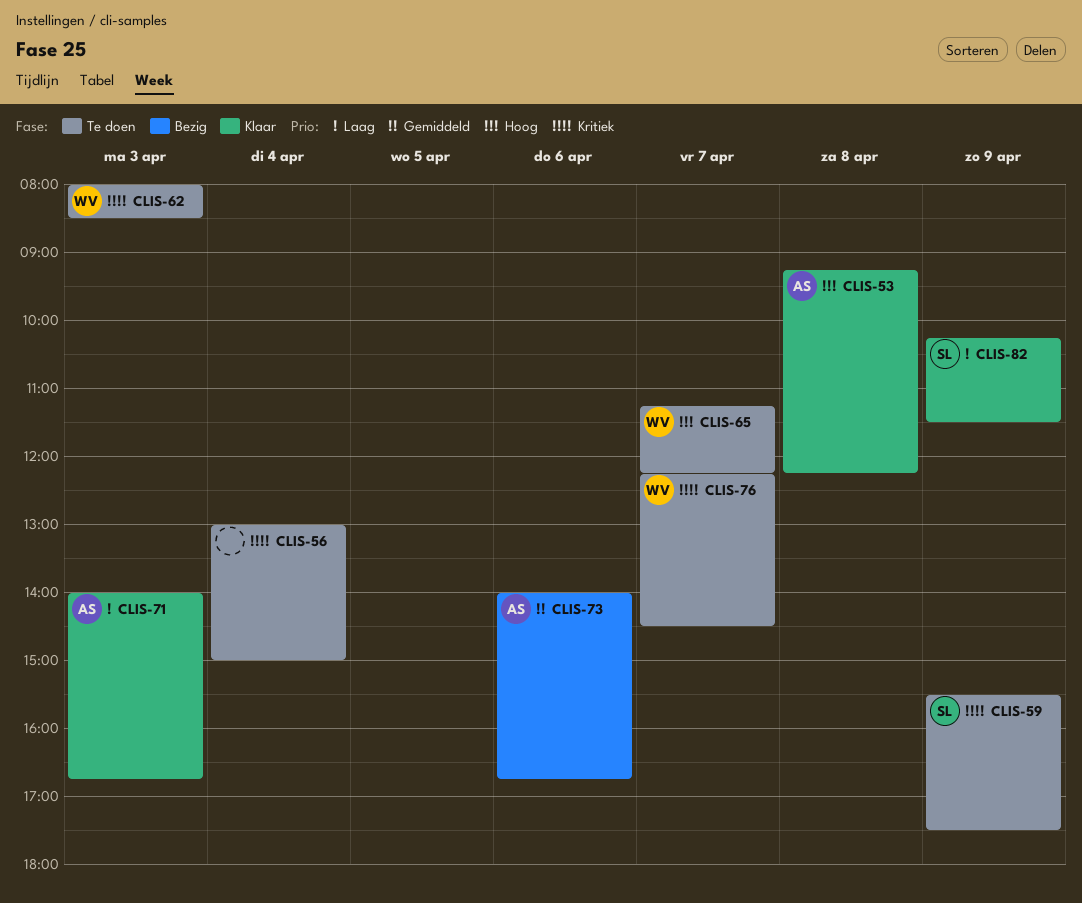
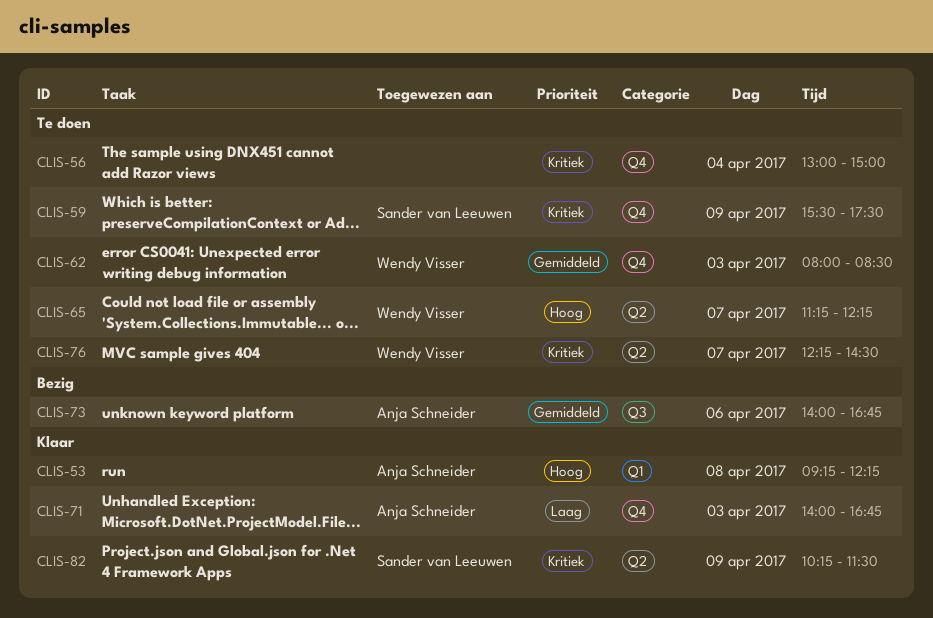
CLIS-62, priority: Kritiek -> Gemiddeld
CLIS-82, priority: Laag -> Kritiek

